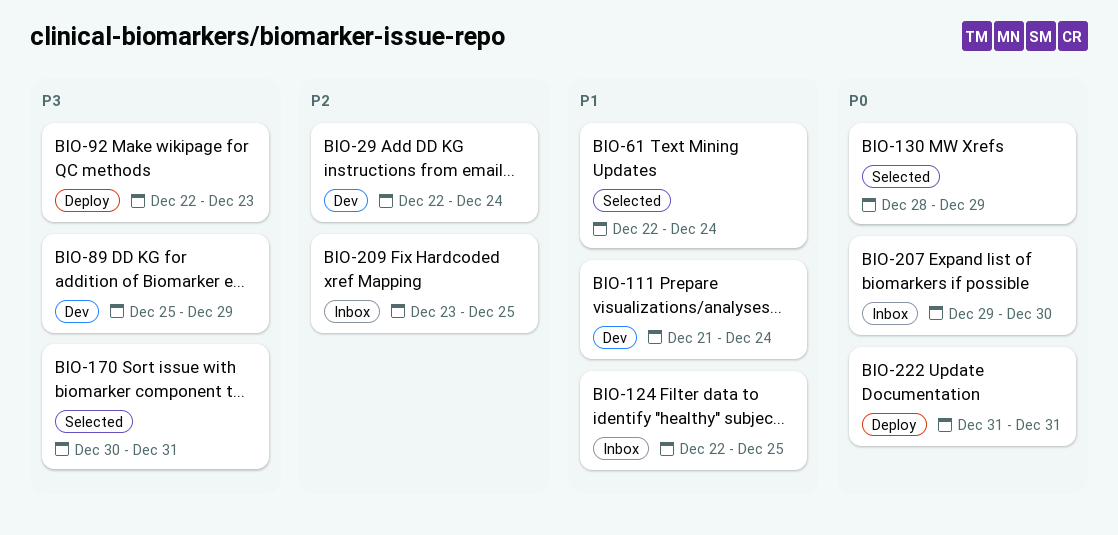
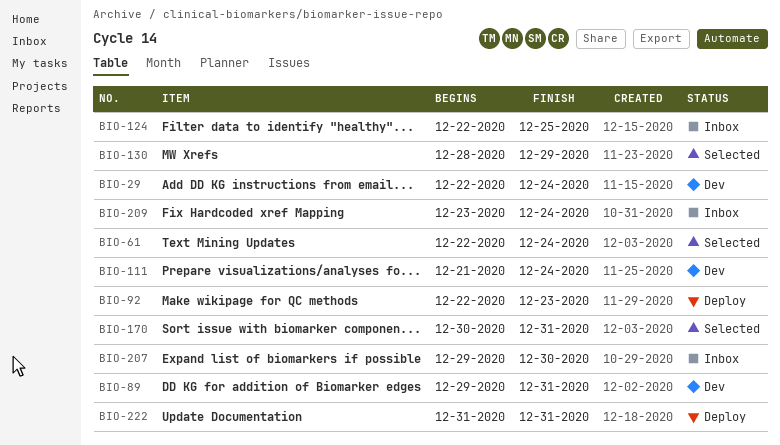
BIO-89, start: Dec 25 -> Dec 29
BIO-89, due: Dec 29 -> Dec 31
BIO-209, due: Dec 25 -> Dec 24

